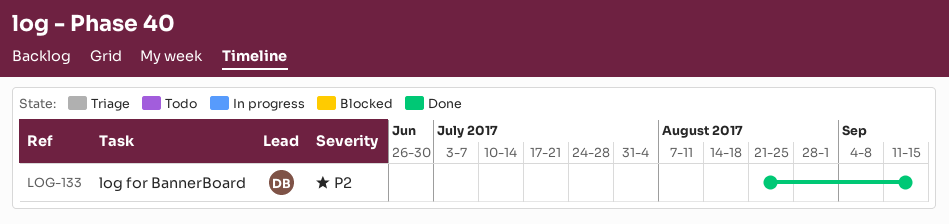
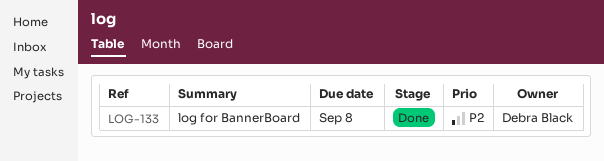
LOG-133, due: Sep 15 -> Sep 8

